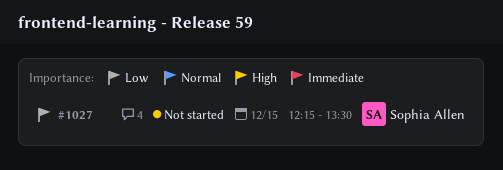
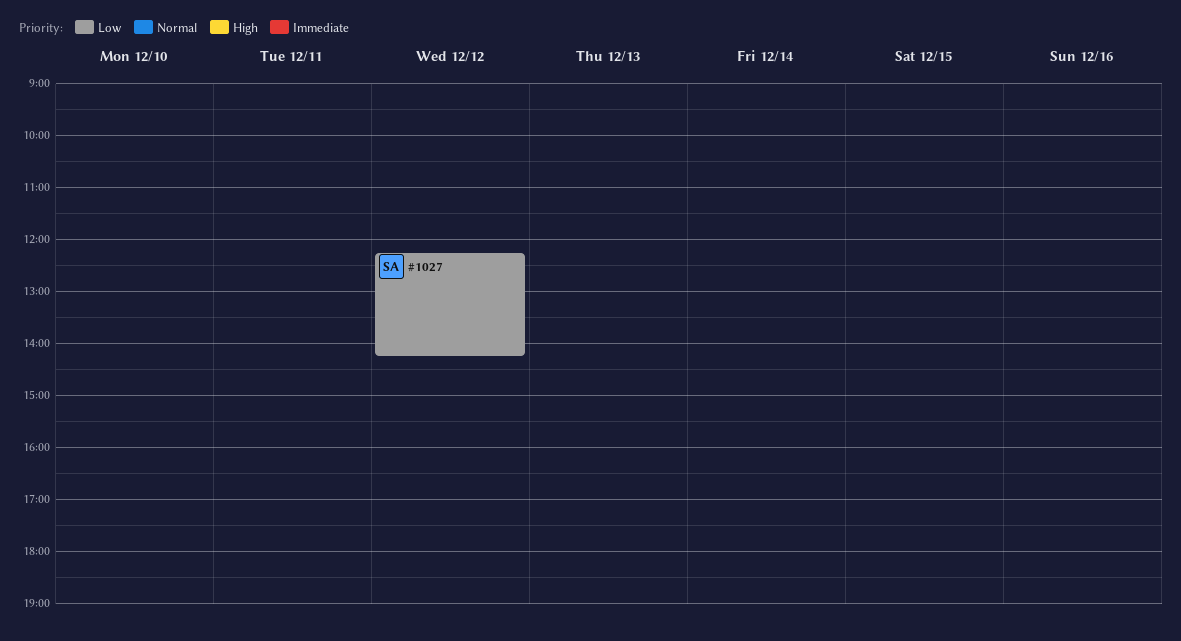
#1027, day: Dec 15 -> Dec 12
#1027, ends: 13:30 -> 14:15

